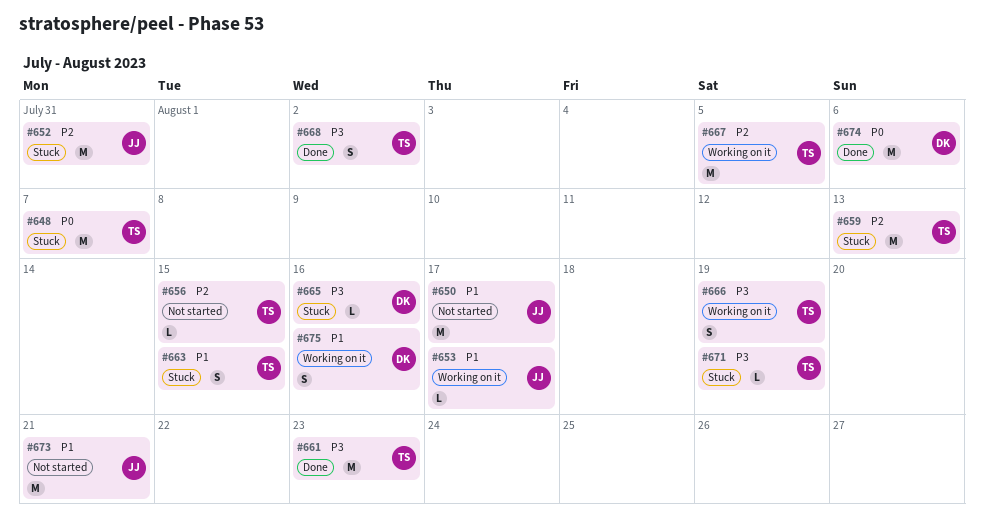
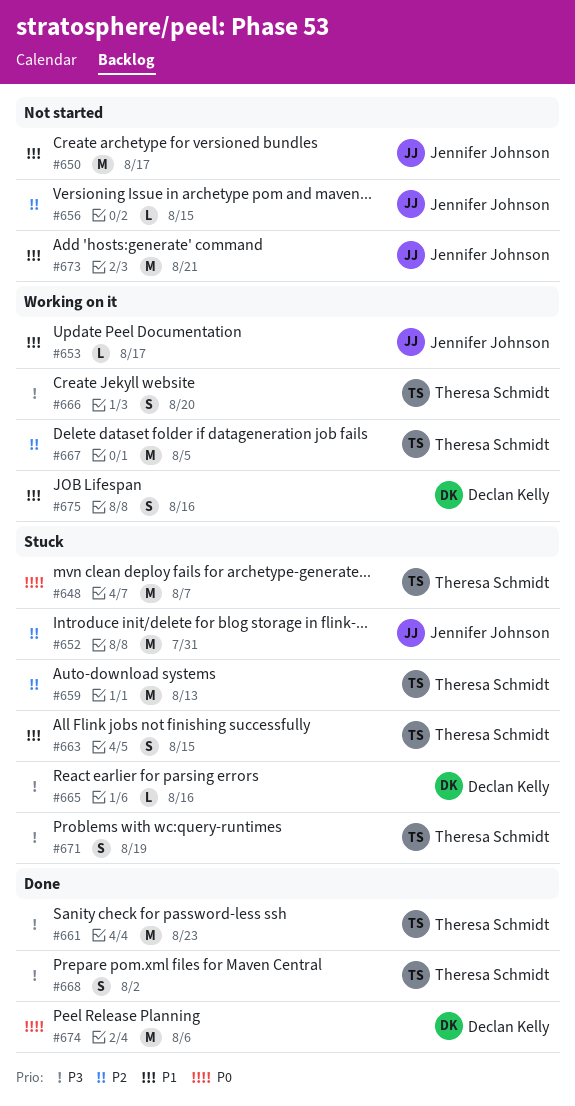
#656, owner: Theresa Schmidt -> Jennifer Johnson
#666, due: Aug 19 -> Aug 20
#671, estimate: L -> S

